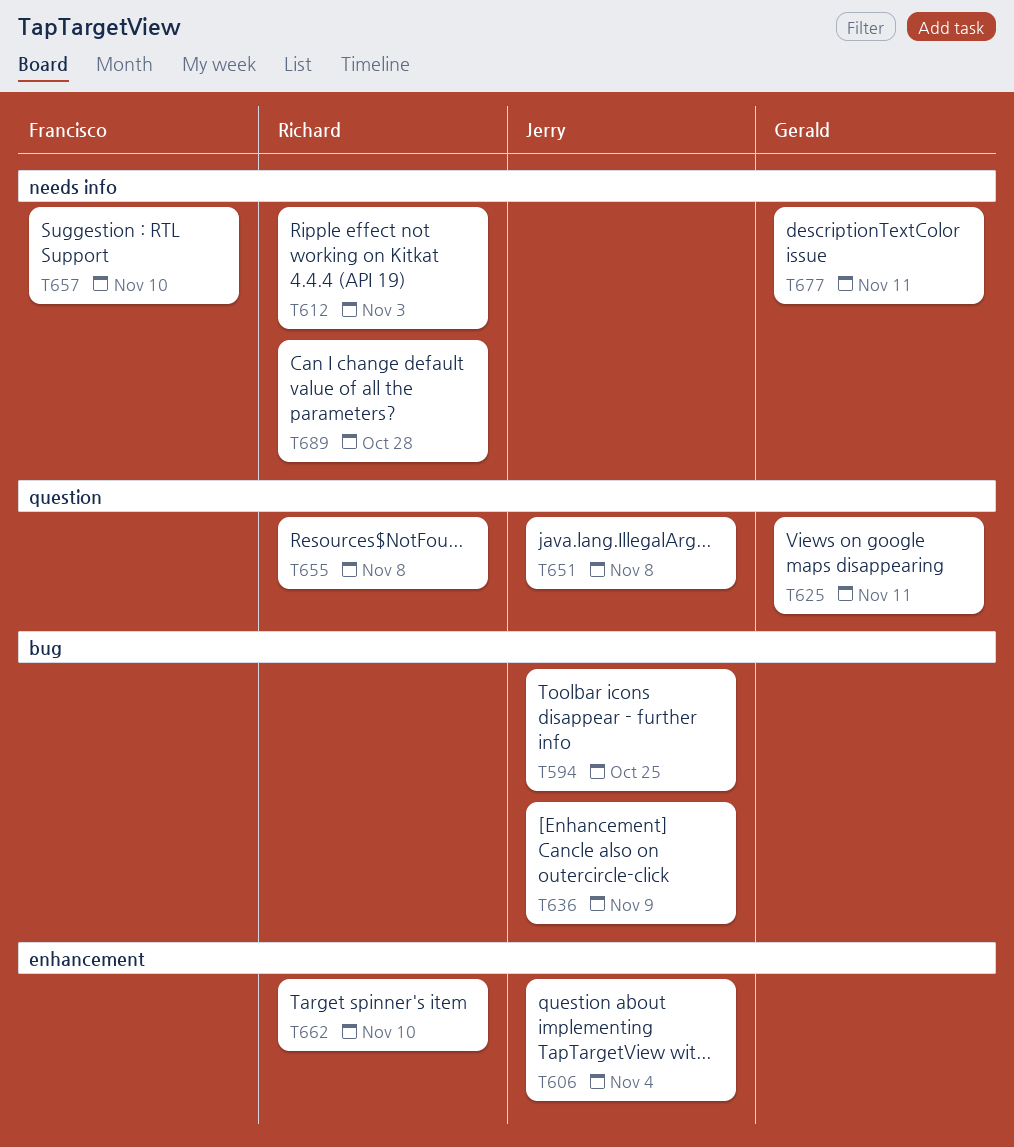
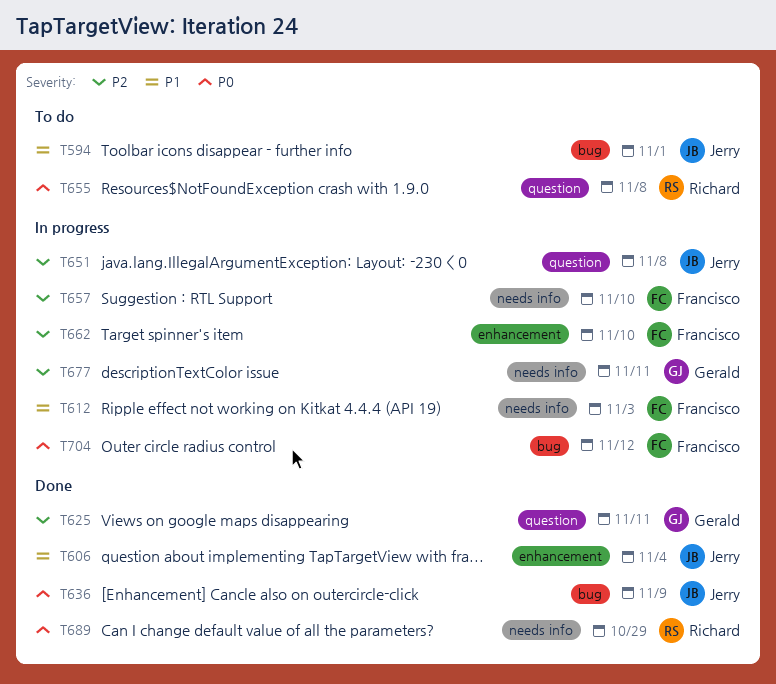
T594, due: Oct 25 -> Nov 1
T612, owner: Richard -> Francisco
T662, owner: Richard -> Francisco
T689, due: Oct 28 -> Oct 29
T704: none -> present

